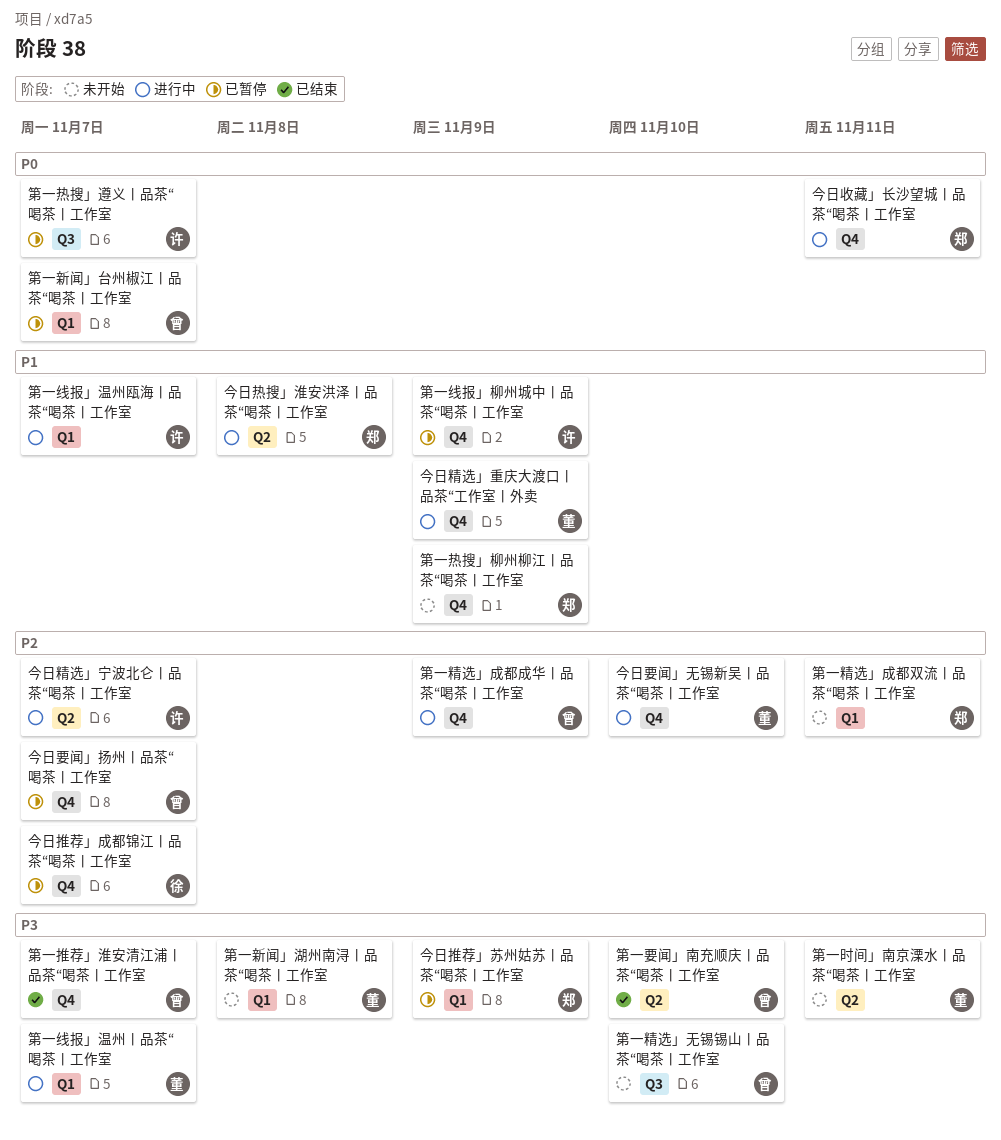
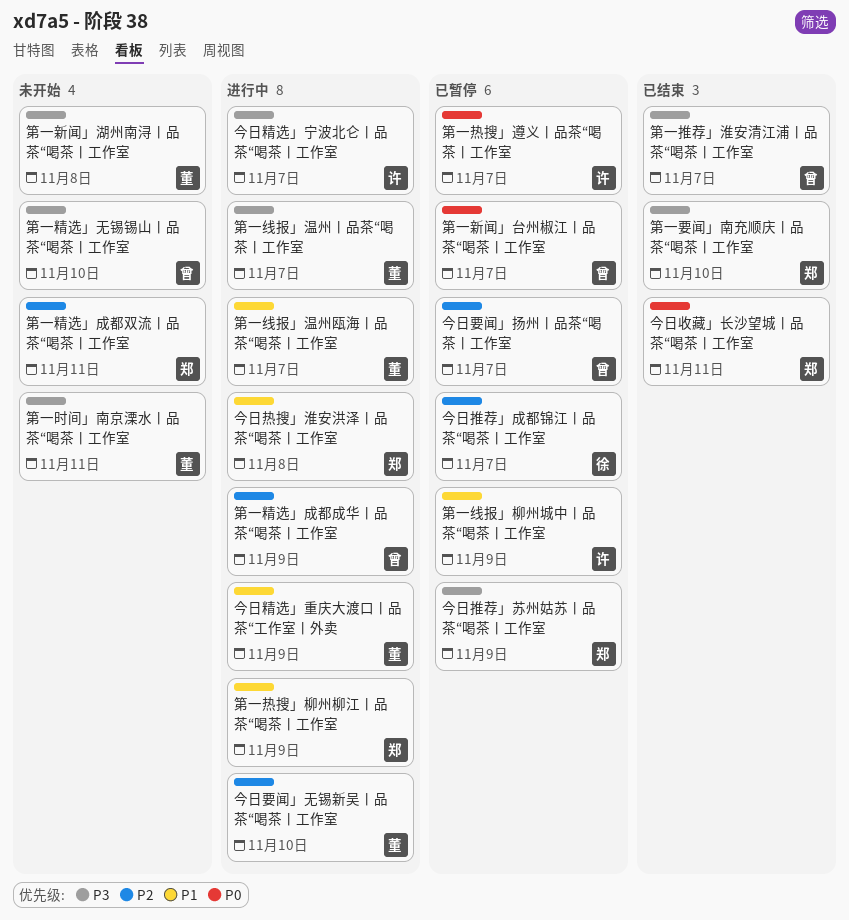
今日收藏」长沙望城丨品茶“喝茶丨工作室, status: 进行中 -> 已结束
今日精选」宁波北仑丨品茶“喝茶丨工作室, priority: P2 -> P3
第一热搜」柳州柳江丨品茶“喝茶丨工作室, status: 未开始 -> 进行中
第一线报」温州瓯海丨品茶“喝茶丨工作室, owner: 许 -> 董
第一要闻」南充顺庆丨品茶“喝茶丨工作室, owner: 曾 -> 郑

